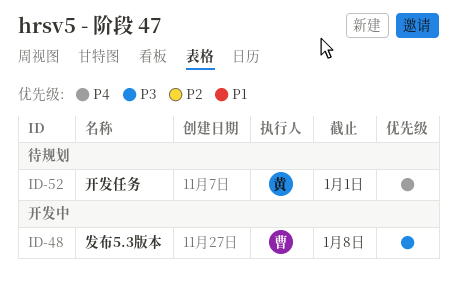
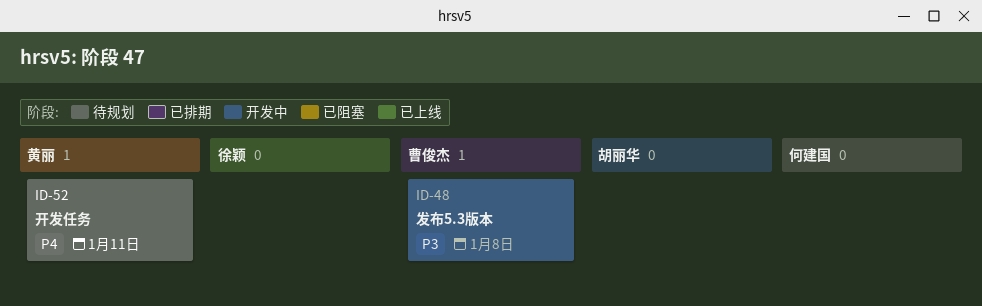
ID-52, due: Jan 1 -> Jan 11

